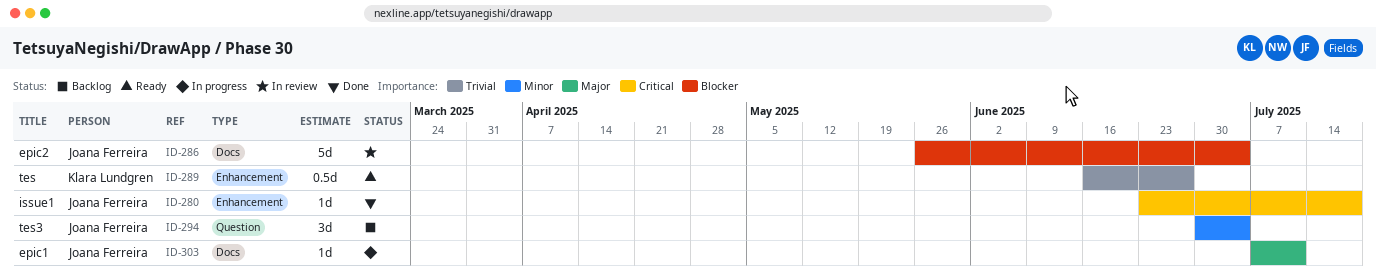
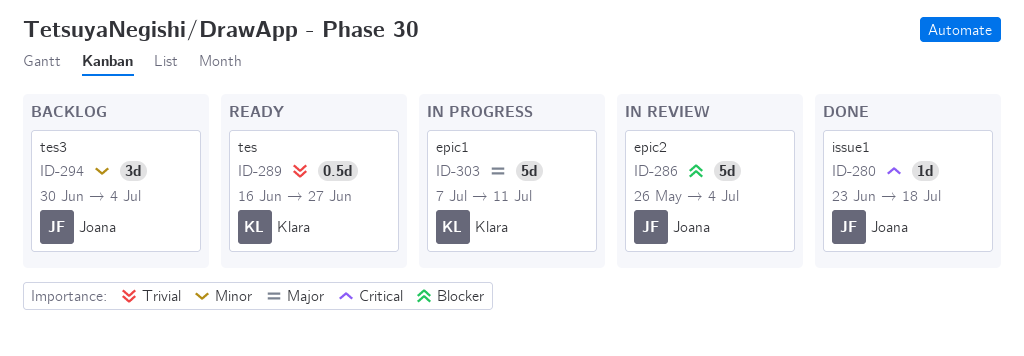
ID-303, owner: Joana Ferreira -> Klara Lundgren
ID-303, estimate: 1d -> 5d

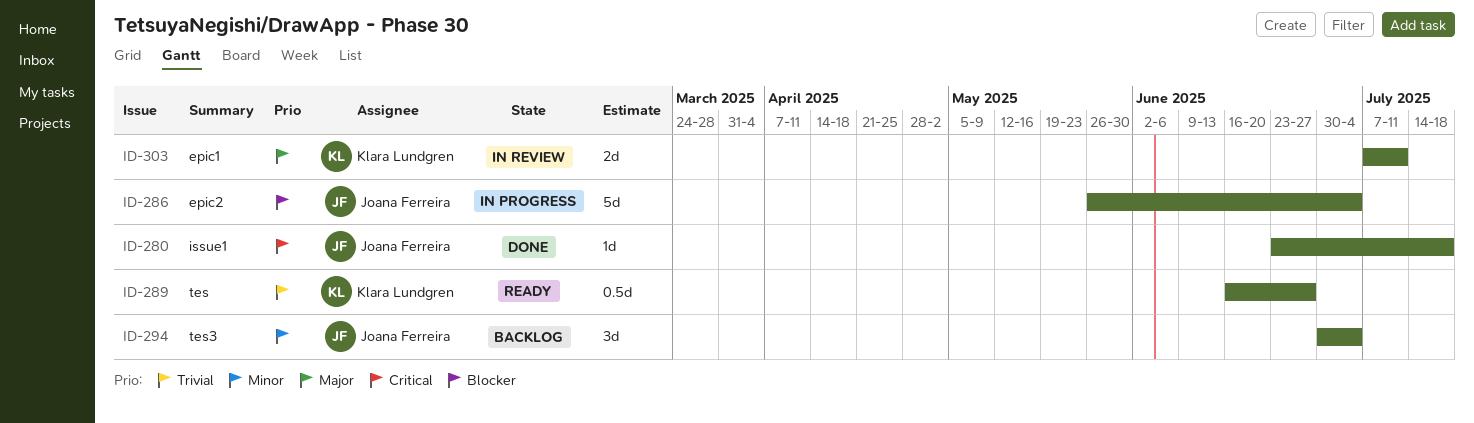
ID-286, status: In review -> In progress
ID-303, status: In progress -> In review
ID-303, estimate: 5d -> 2d

